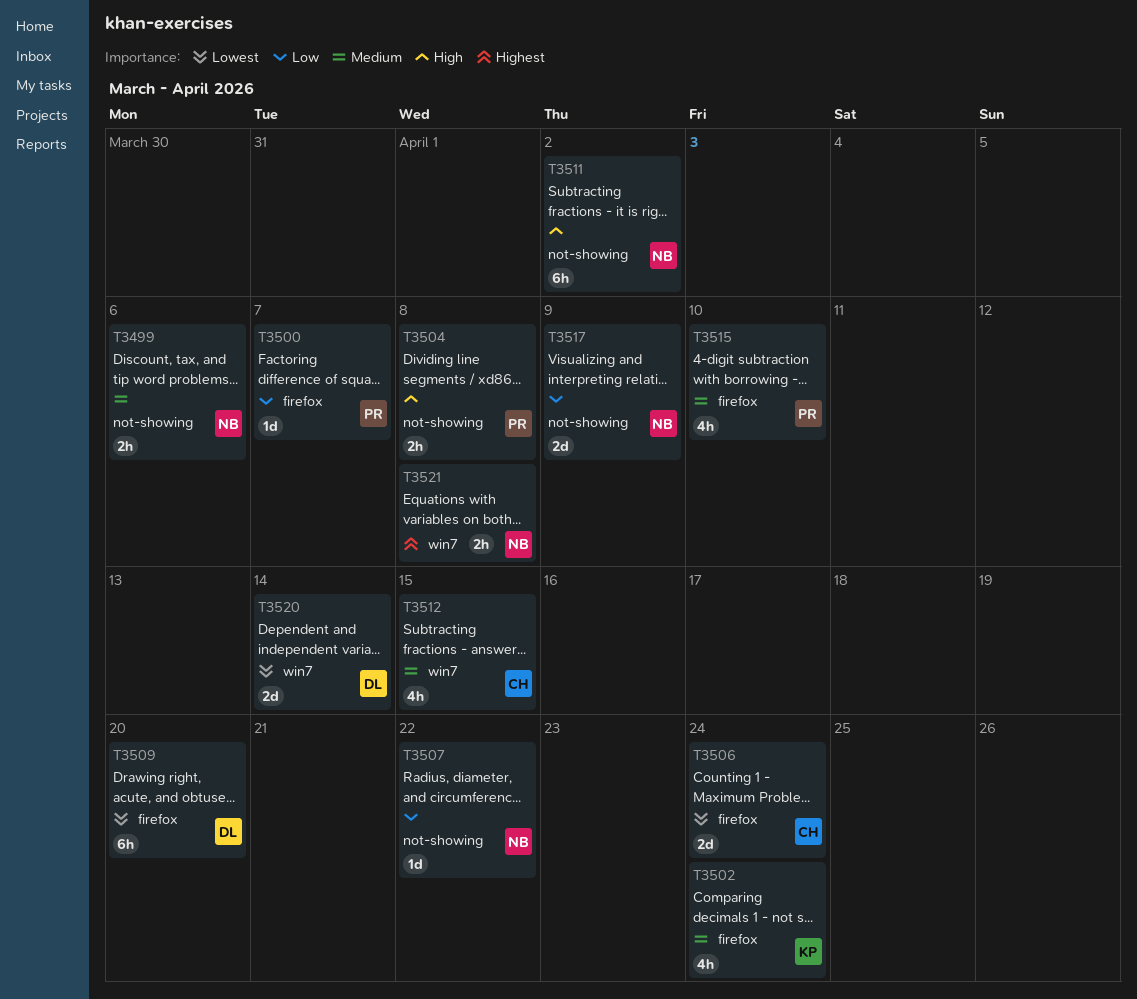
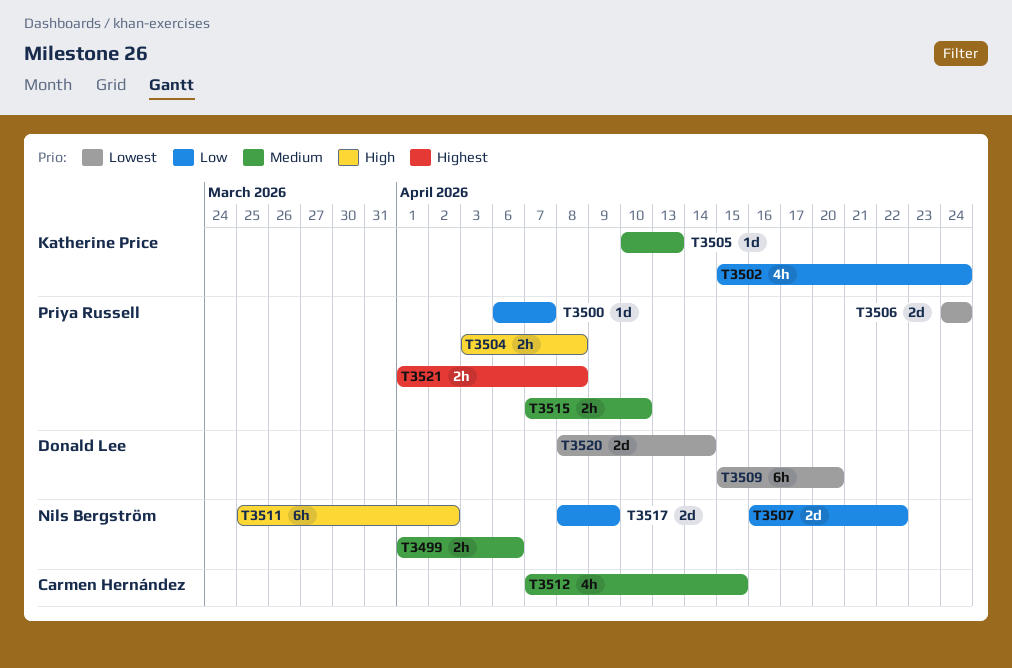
T3502, priority: Medium -> Low
T3505: none -> present
T3506, owner: Carmen Hernández -> Priya Russell
T3507, estimate: 1d -> 2d
T3515, estimate: 4h -> 2h
T3521, owner: Nils Bergström -> Priya Russell

